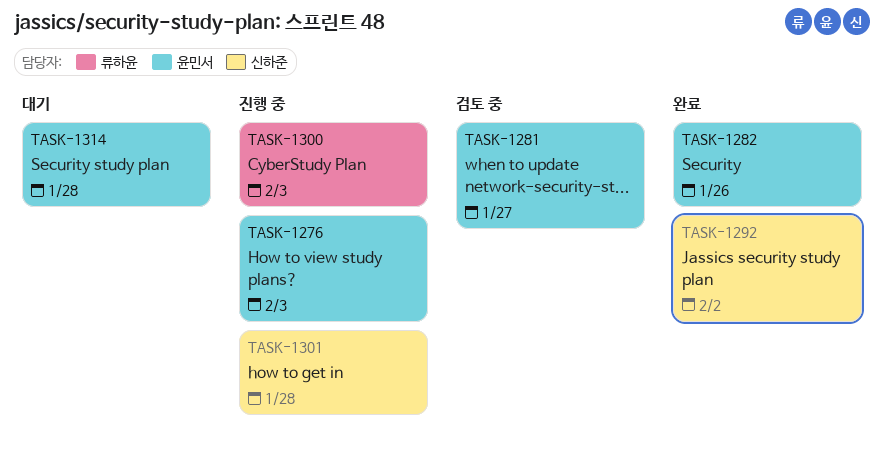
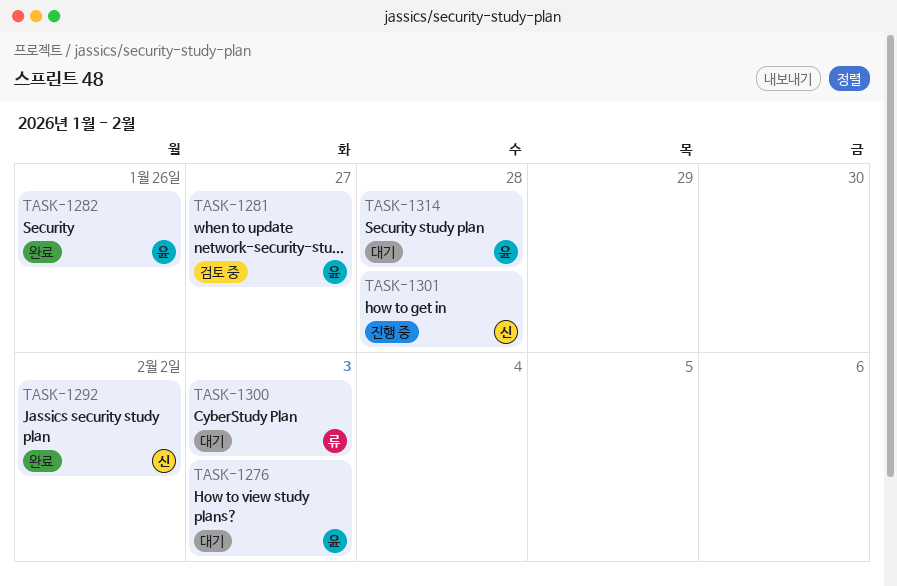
TASK-1276, status: 진행 중 -> 대기
TASK-1300, status: 진행 중 -> 대기

